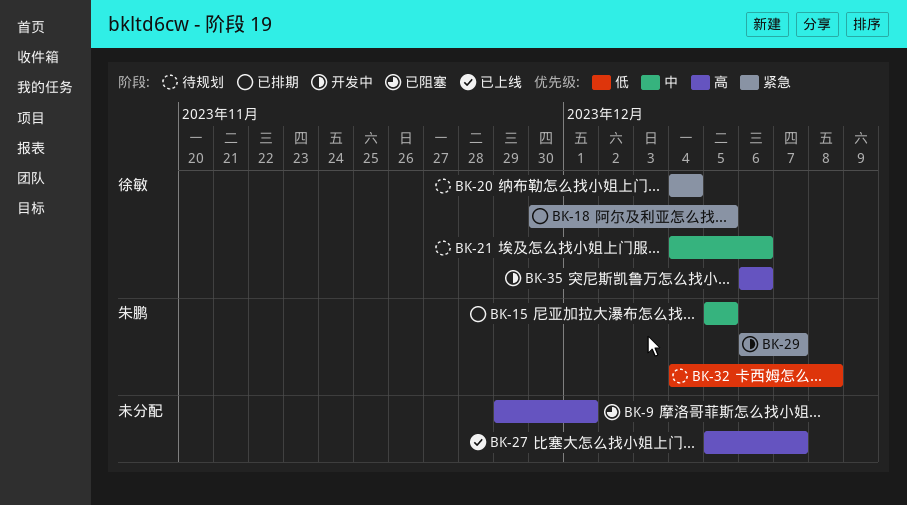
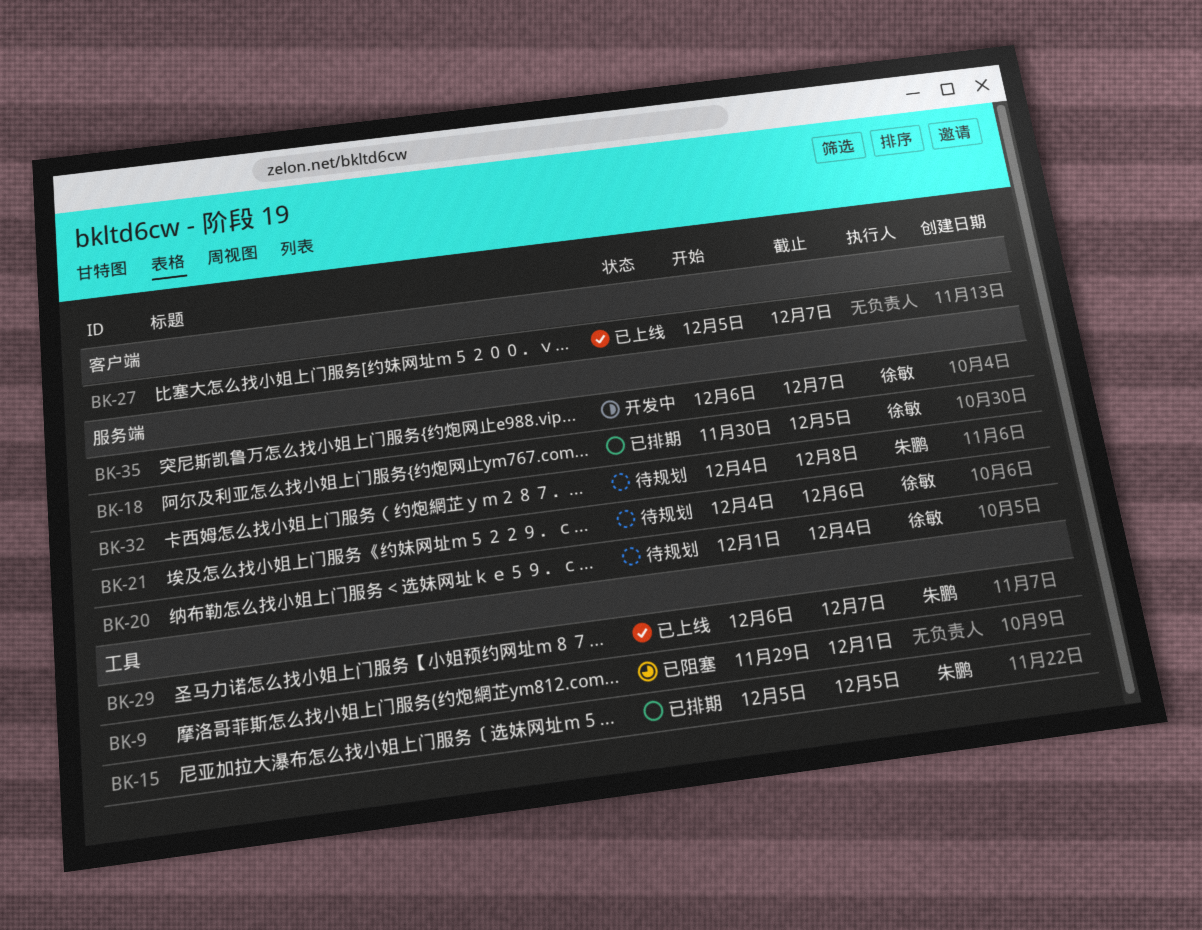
BK-20, start: Dec 4 -> Dec 1
BK-29, status: 开发中 -> 已上线
BK-35, due: Dec 6 -> Dec 7

